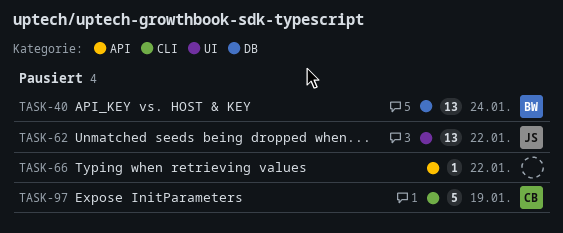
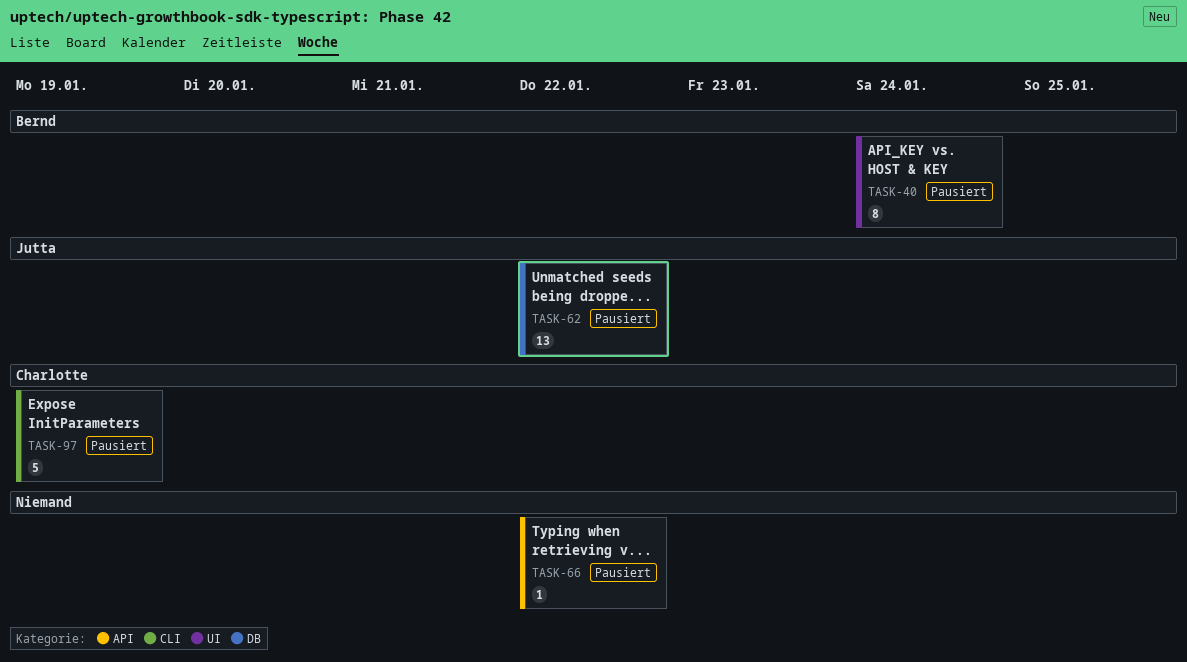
TASK-40, label: DB -> UI
TASK-40, estimate: 13 -> 8
TASK-62, label: UI -> DB

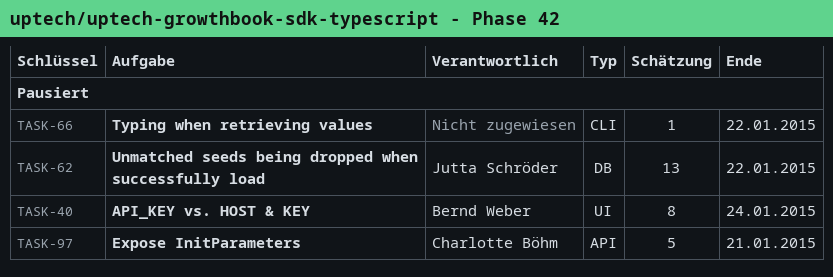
TASK-66, label: API -> CLI
TASK-97, label: CLI -> API
TASK-97, due: Jan 19 -> Jan 21

